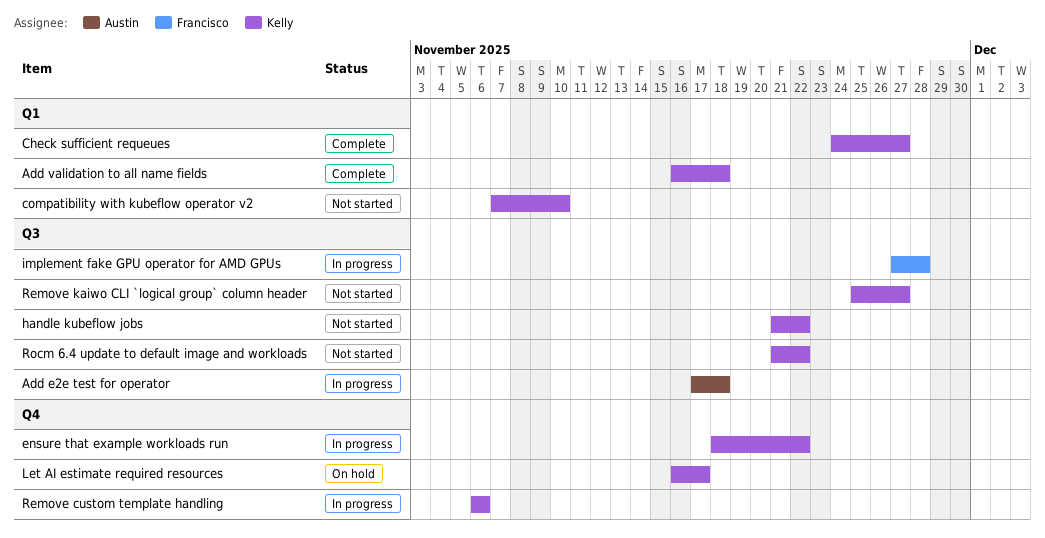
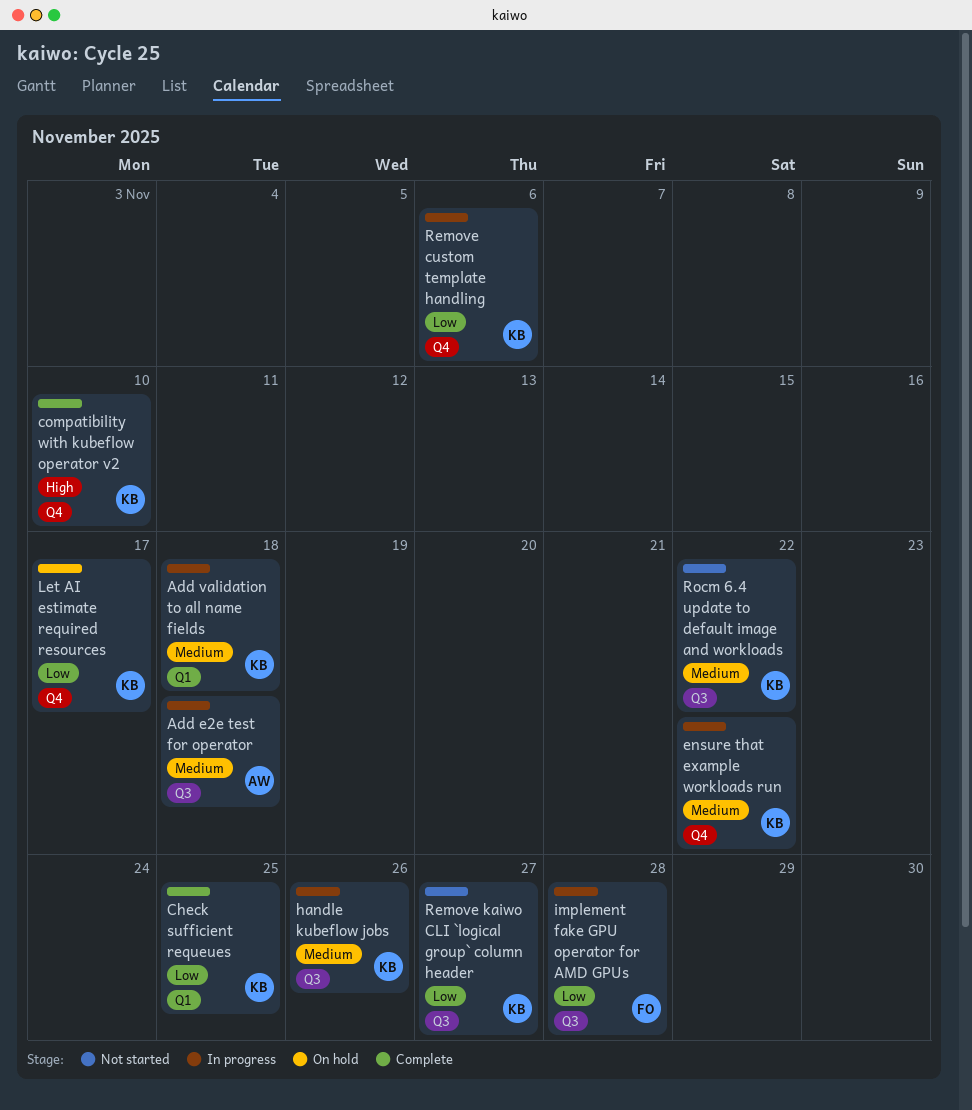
Add validation to all name fields, status: Complete -> In progress
Check sufficient requeues, due: Nov 27 -> Nov 25
compatibility with kubeflow operator v2, status: Not started -> Complete
compatibility with kubeflow operator v2, label: Q1 -> Q4
handle kubeflow jobs, status: Not started -> In progress
handle kubeflow jobs, due: Nov 22 -> Nov 26

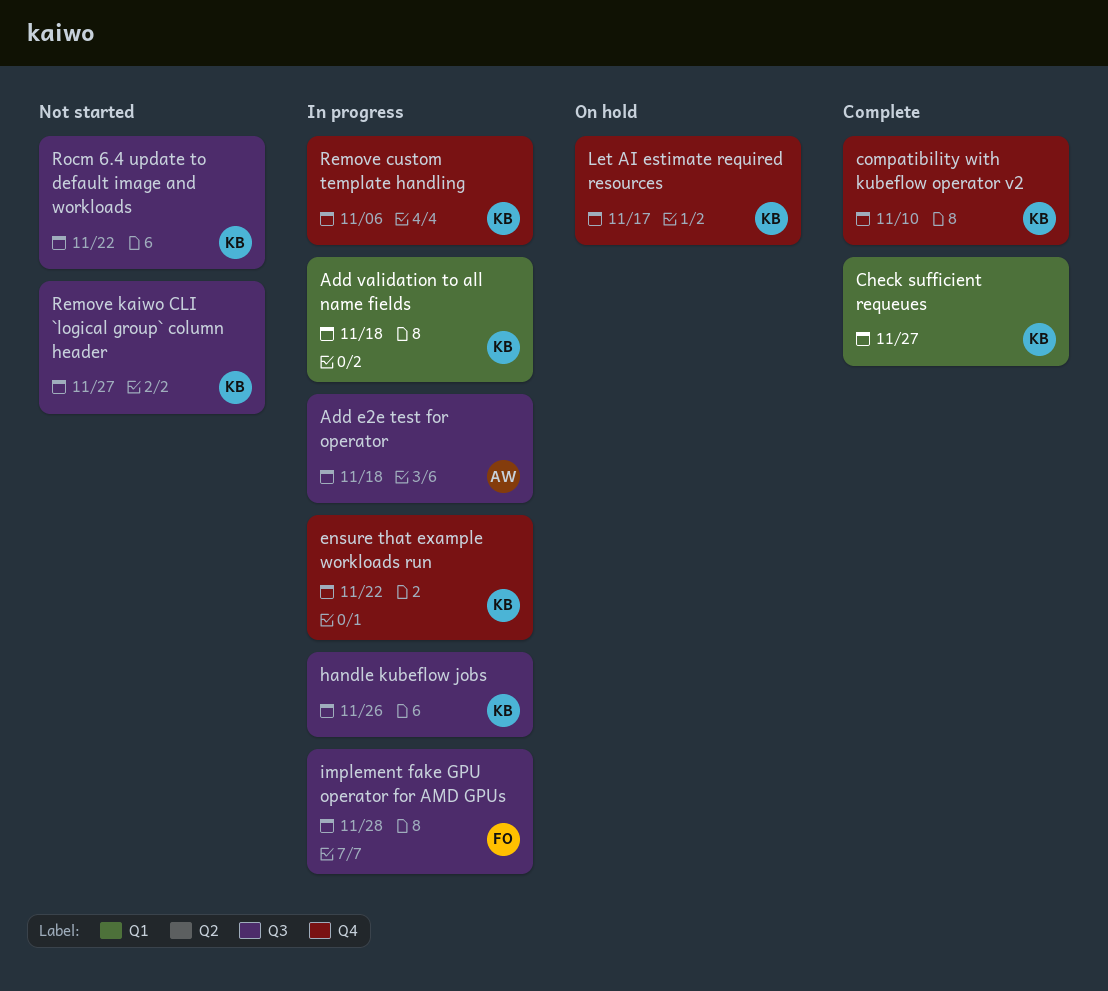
Check sufficient requeues, due: Nov 25 -> Nov 27

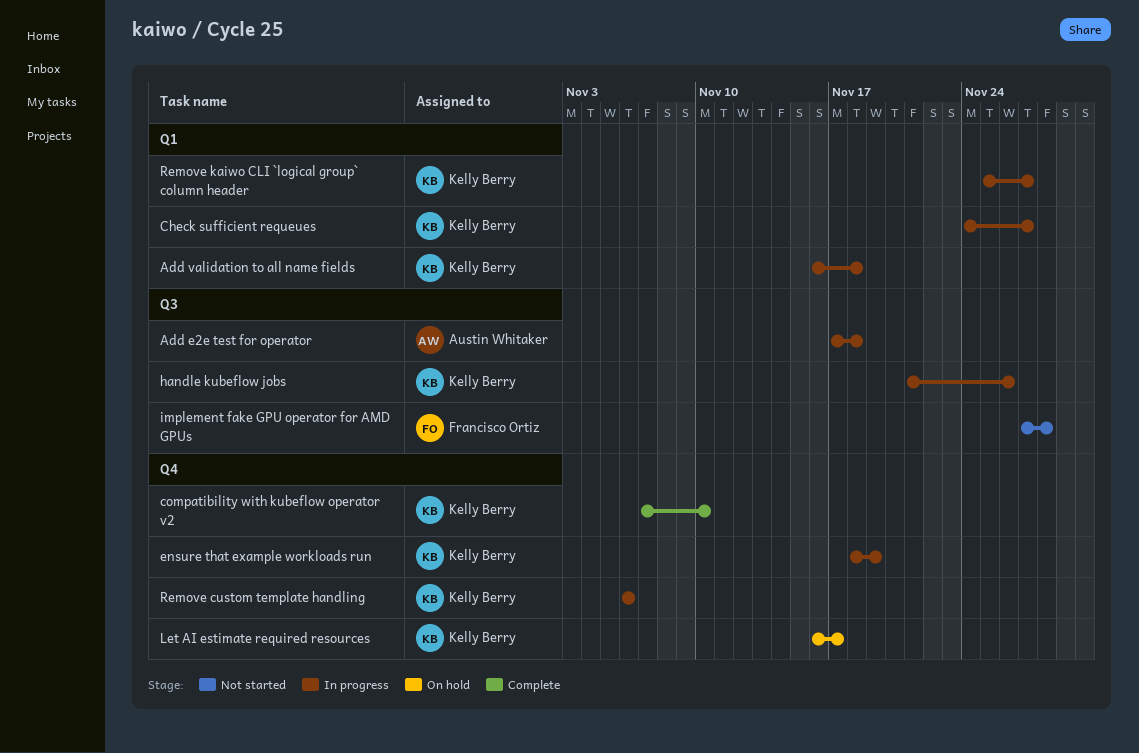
Check sufficient requeues, status: Complete -> In progress
ensure that example workloads run, due: Nov 22 -> Nov 19
implement fake GPU operator for AMD GPUs, status: In progress -> Not started
Remove kaiwo CLI `logical group` column header, status: Not started -> In progress
Remove kaiwo CLI `logical group` column header, label: Q3 -> Q1
Rocm 6.4 update to default image and workloads: present -> none

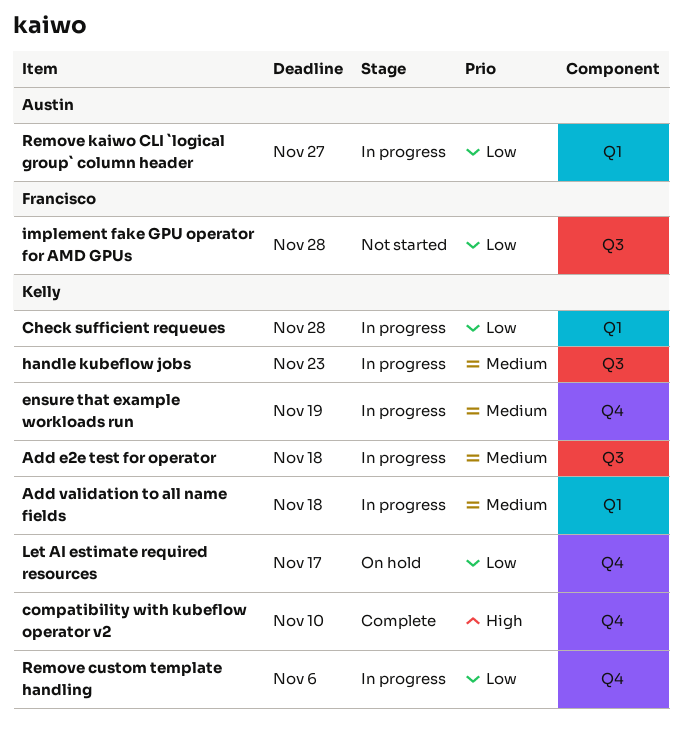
Add e2e test for operator, owner: Austin Whitaker -> Kelly Berry
Check sufficient requeues, due: Nov 27 -> Nov 28
handle kubeflow jobs, due: Nov 26 -> Nov 23
Remove kaiwo CLI `logical group` column header, owner: Kelly Berry -> Austin Whitaker

